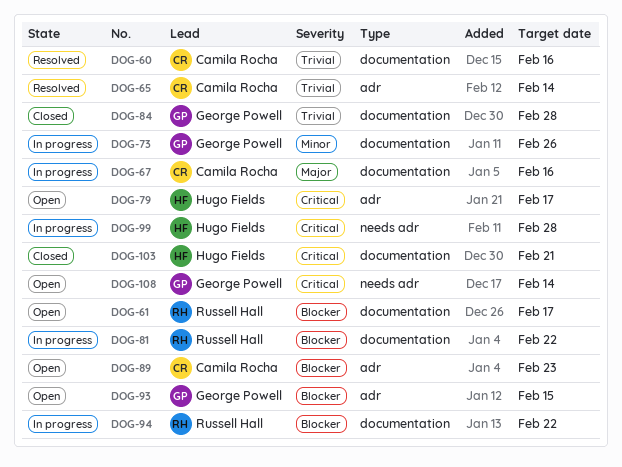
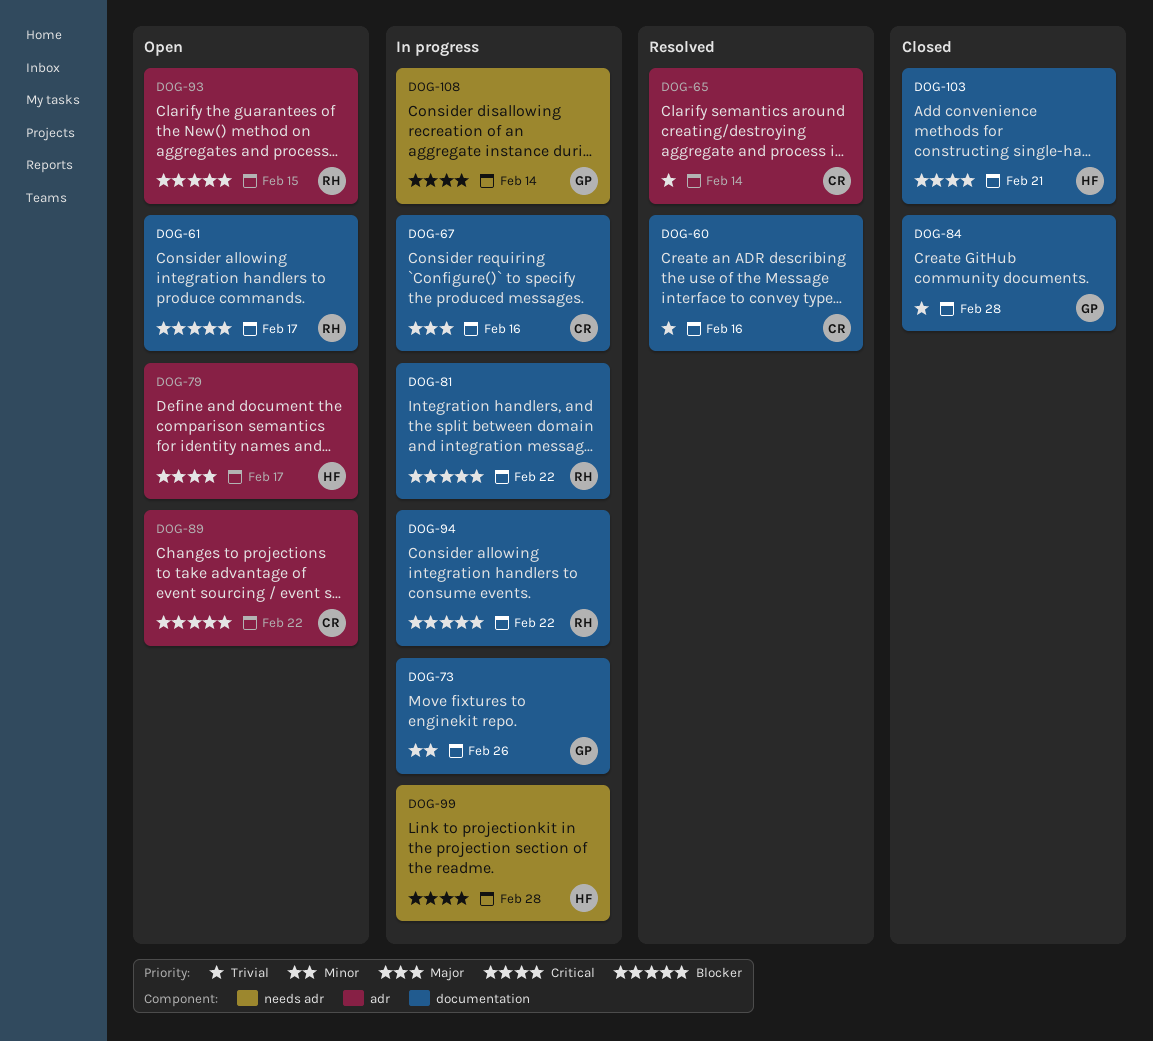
DOG-89, due: Feb 23 -> Feb 22
DOG-93, owner: George Powell -> Russell Hall
DOG-108, status: Open -> In progress

